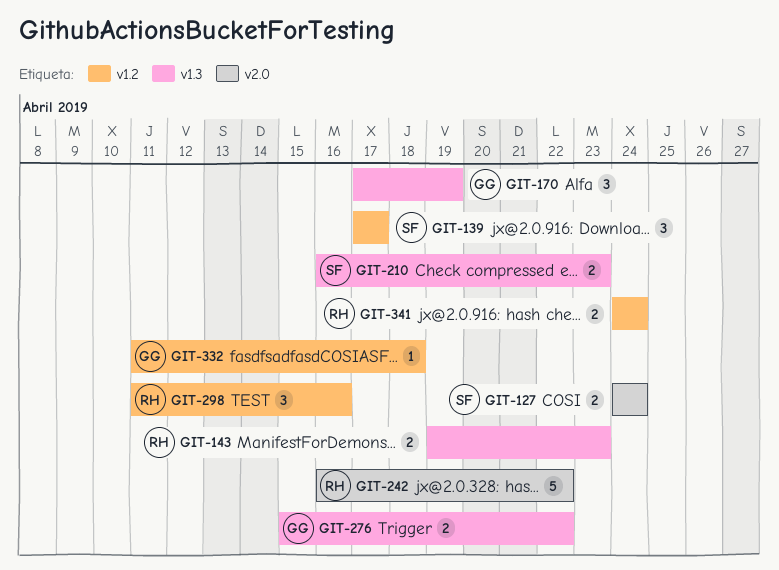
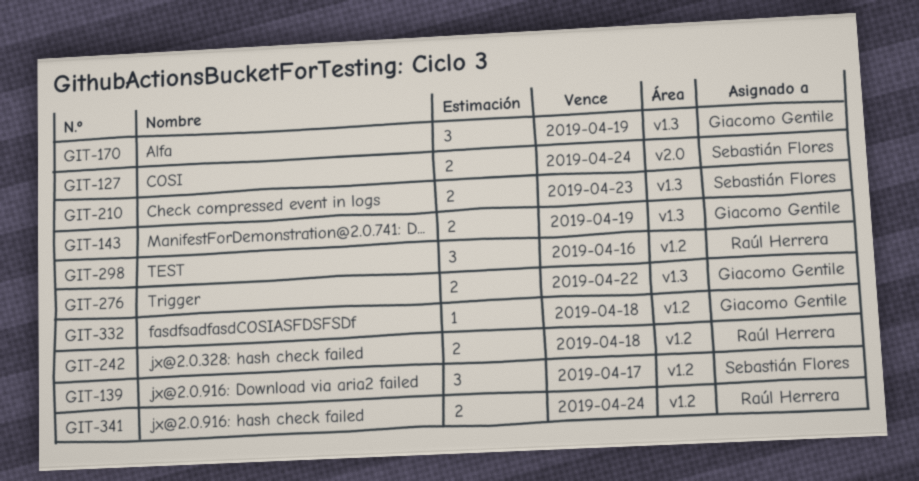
GIT-143, owner: Raúl Herrera -> Giacomo Gentile
GIT-143, due: Apr 23 -> Apr 19
GIT-242, label: v2.0 -> v1.2
GIT-242, estimate: 5 -> 2
GIT-242, due: Apr 22 -> Apr 18

